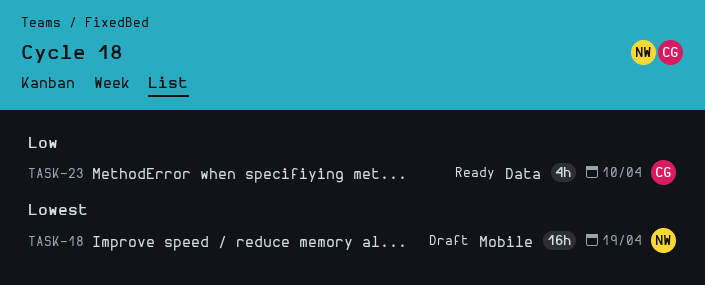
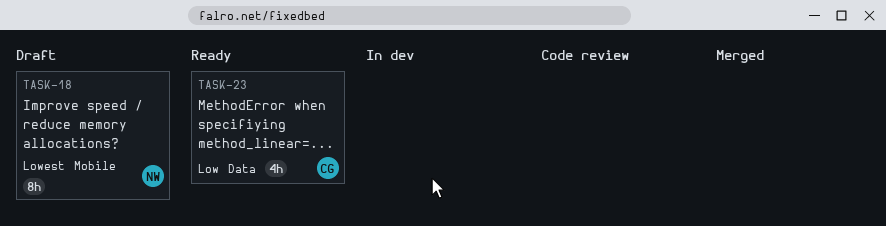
TASK-18, estimate: 16h -> 8h

